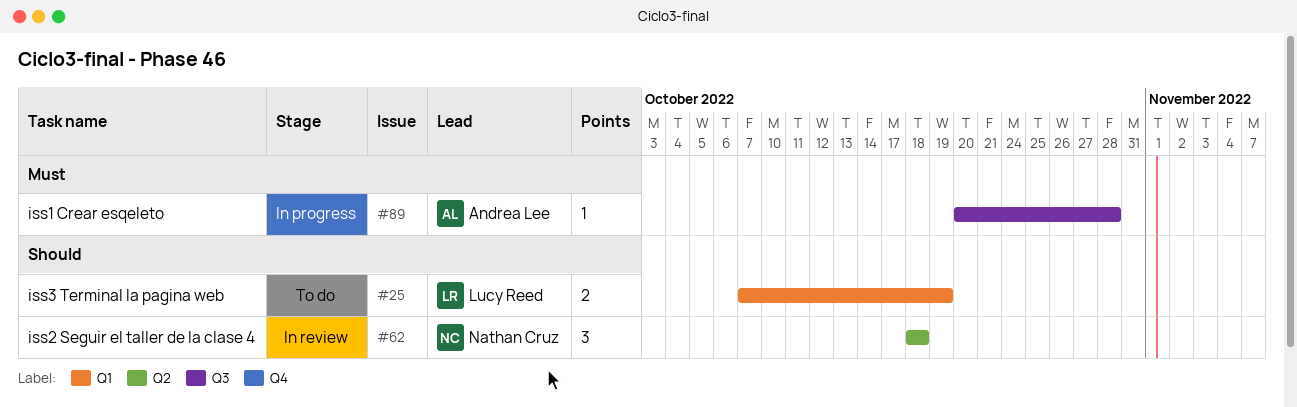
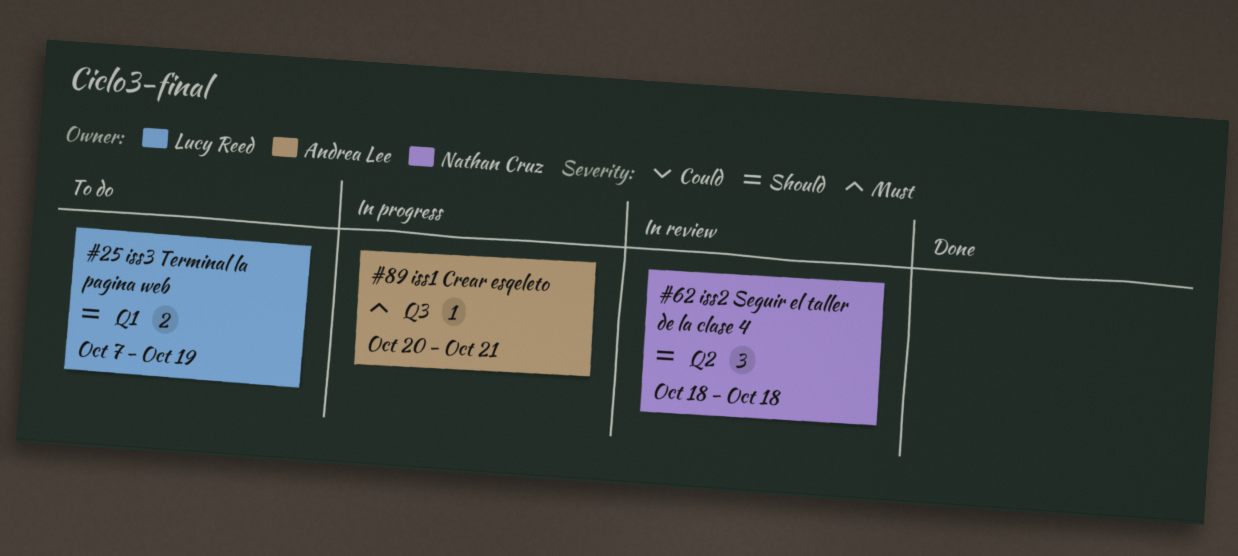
#89, due: Oct 28 -> Oct 21

